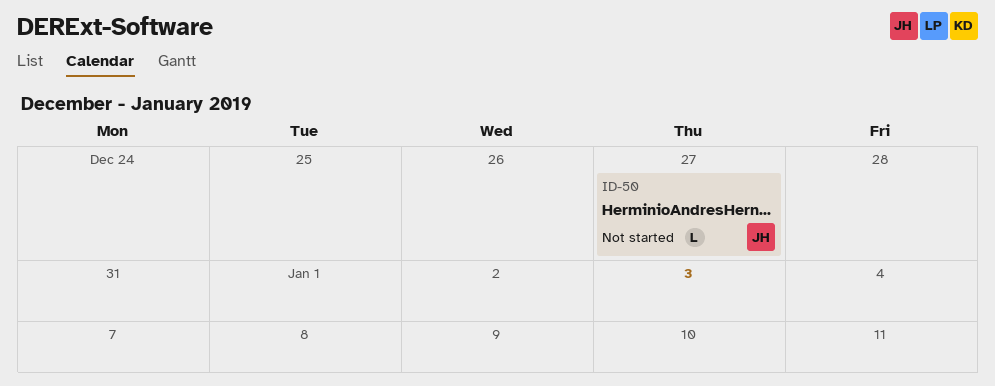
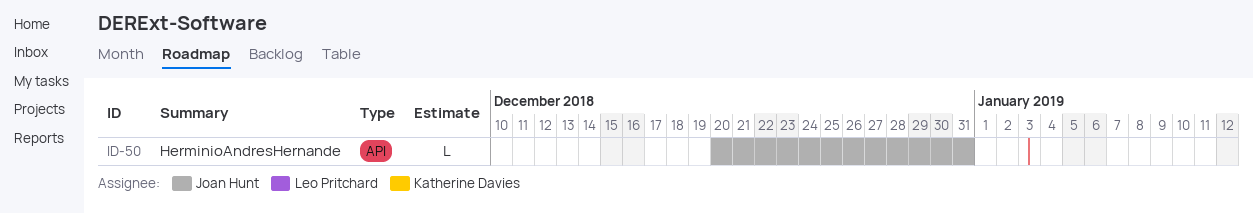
ID-50, due: Dec 27 -> Dec 31

